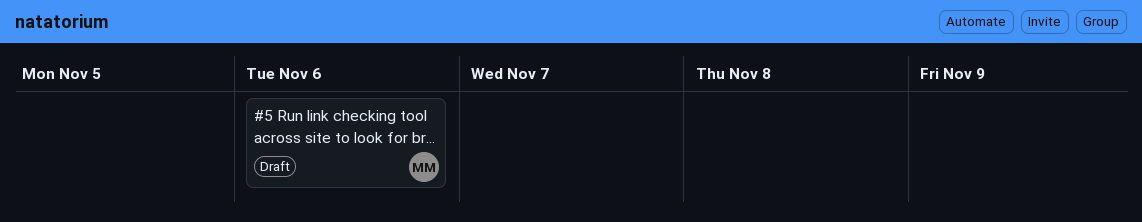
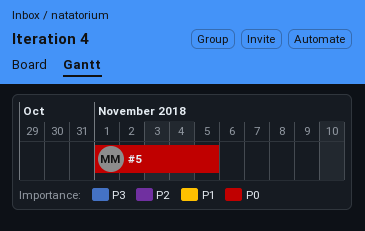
#5, due: Nov 6 -> Nov 5

